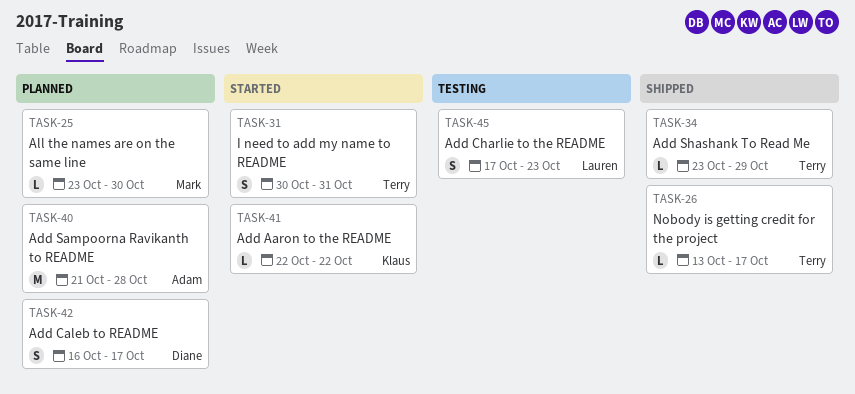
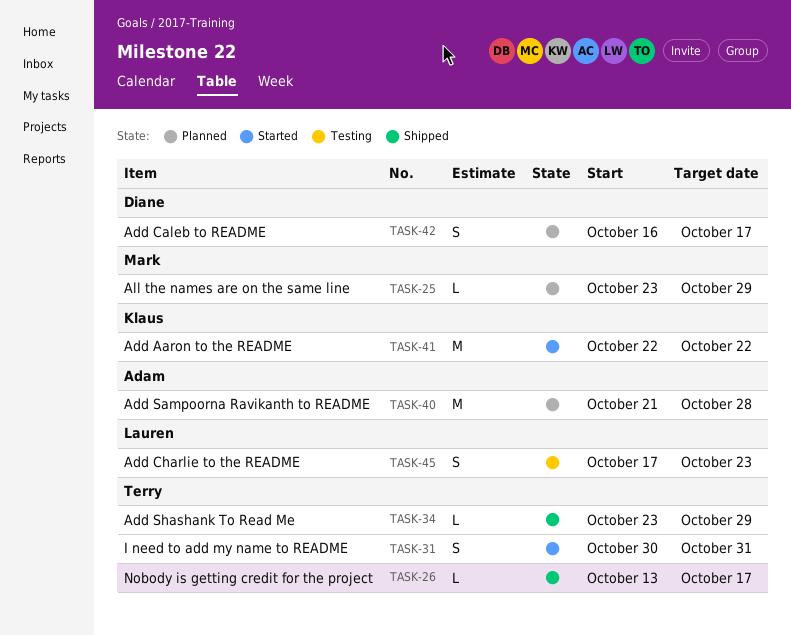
TASK-25, due: Oct 30 -> Oct 29
TASK-41, estimate: L -> M

